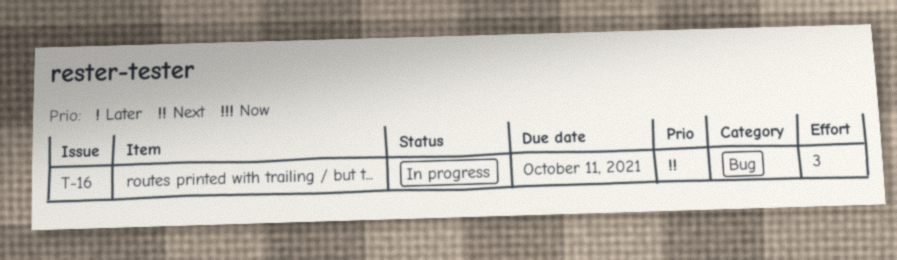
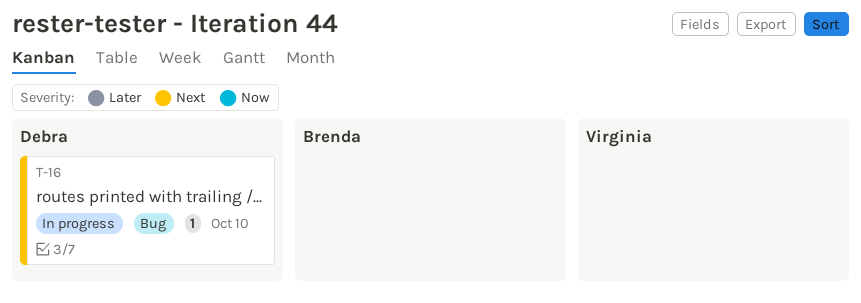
T-16, estimate: 3 -> 1
T-16, due: Oct 11 -> Oct 10

